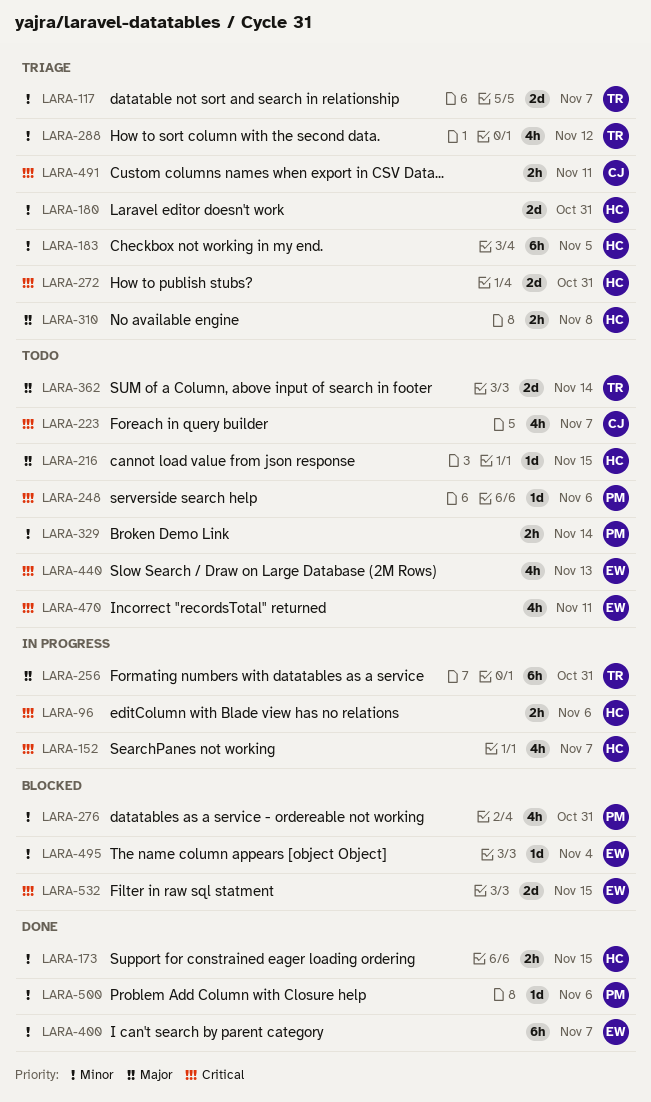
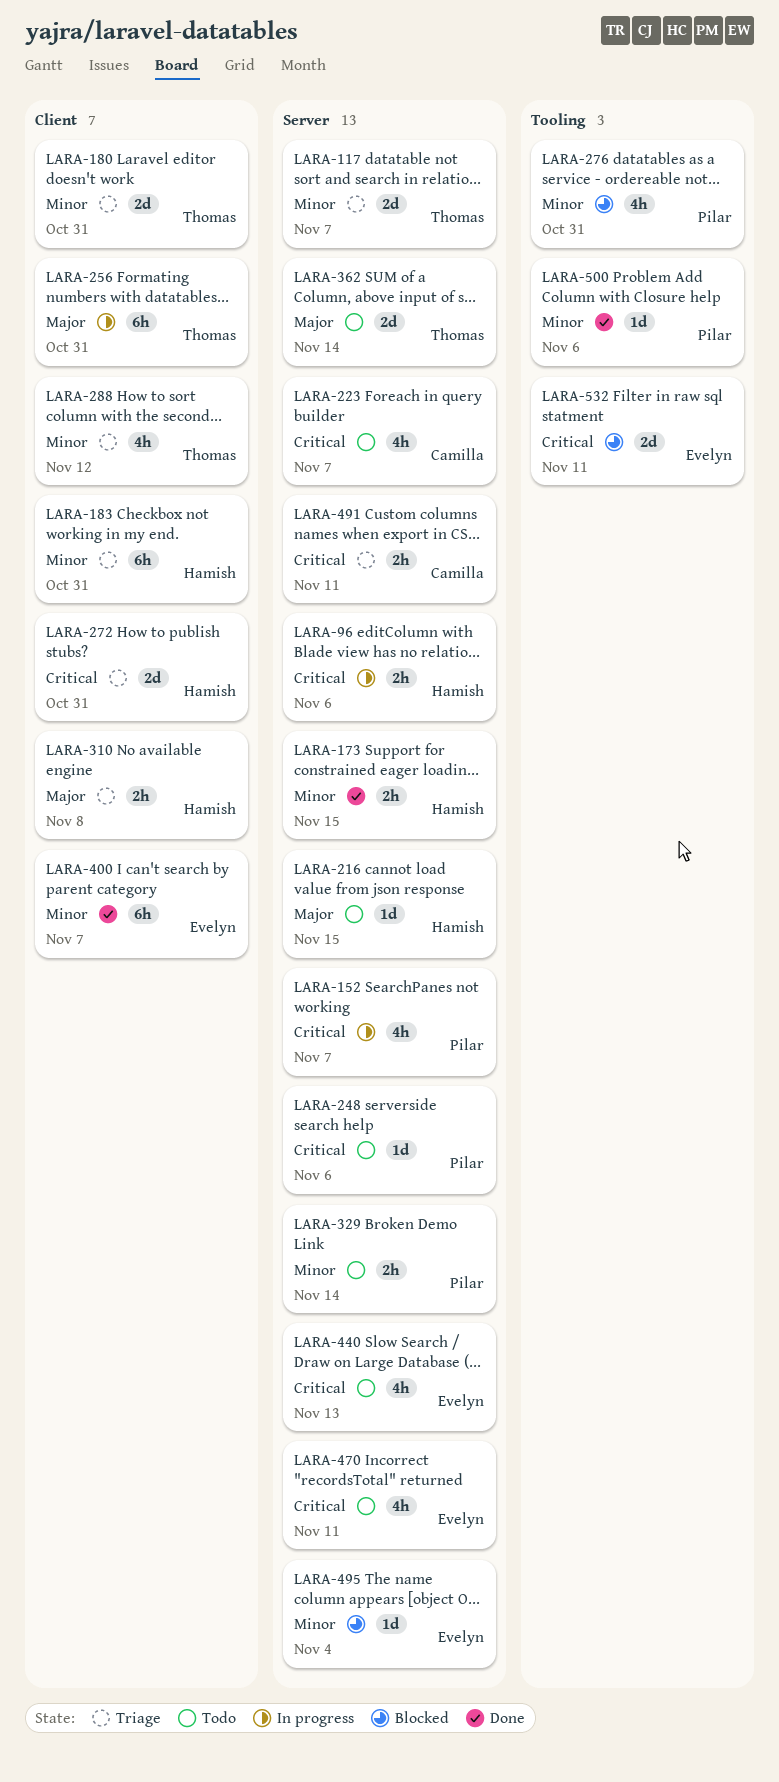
LARA-152, owner: Hamish -> Pilar
LARA-180, owner: Hamish -> Thomas
LARA-183, due: Nov 5 -> Oct 31
LARA-532, due: Nov 15 -> Nov 11

